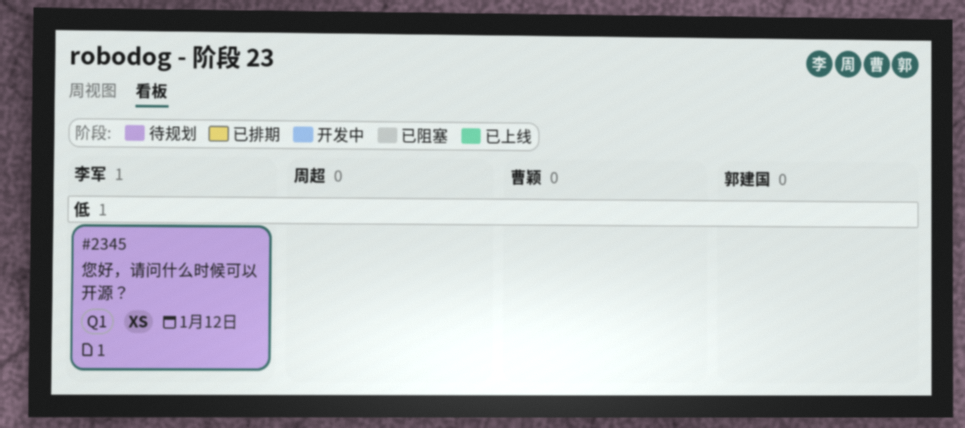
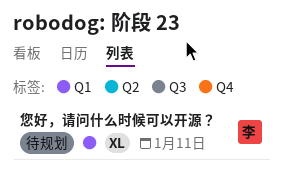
您好，请问什么时候可以开源？, estimate: XS -> XL
您好，请问什么时候可以开源？, due: Jan 12 -> Jan 11

